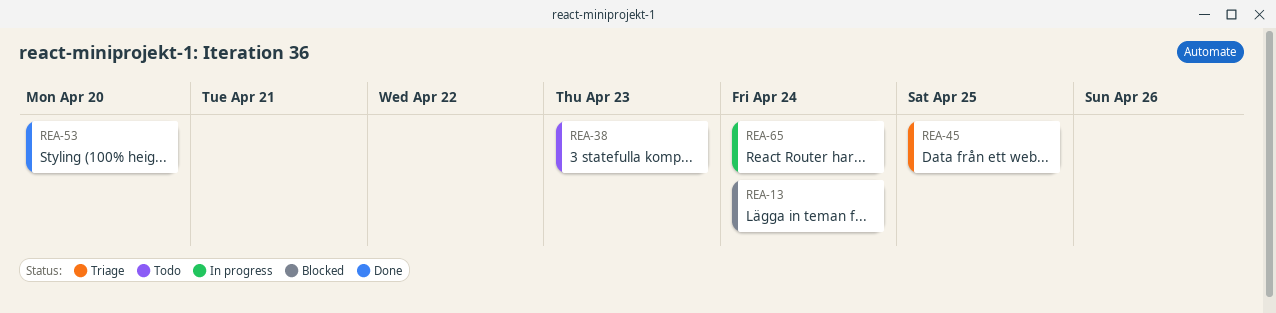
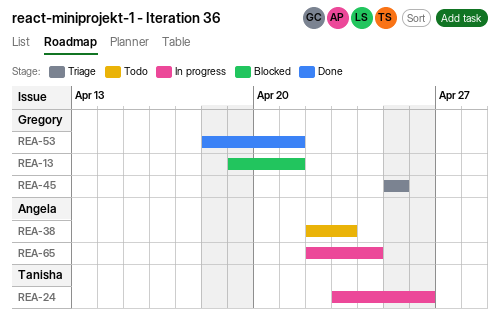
REA-13, due: Apr 24 -> Apr 21
REA-24: none -> present
REA-53, due: Apr 20 -> Apr 21

